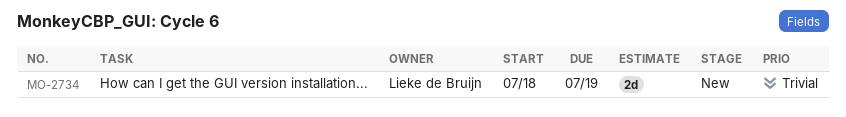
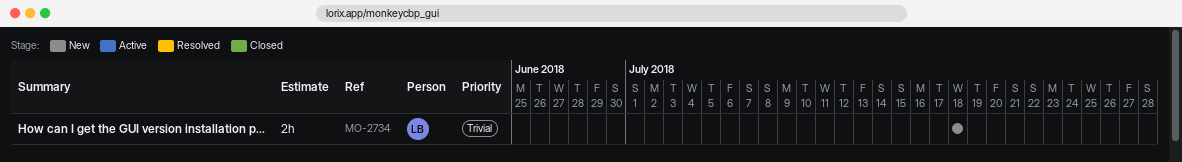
MO-2734, estimate: 2d -> 2h
MO-2734, due: Jul 19 -> Jul 18

